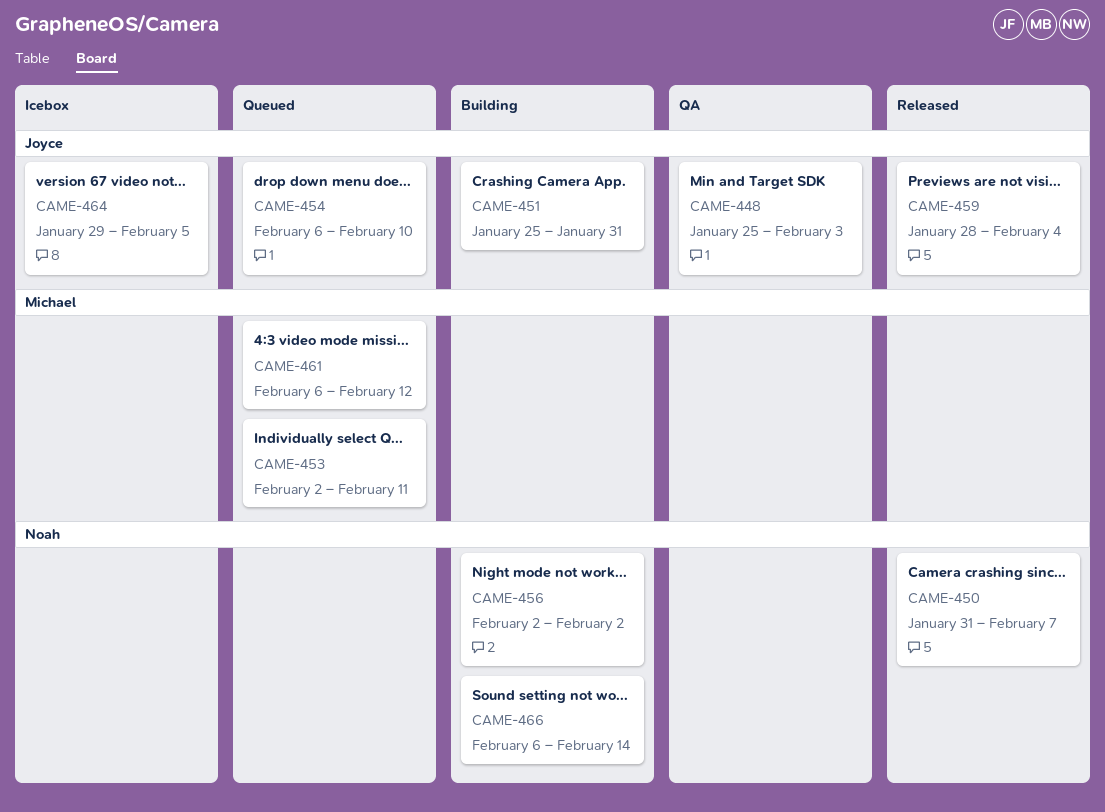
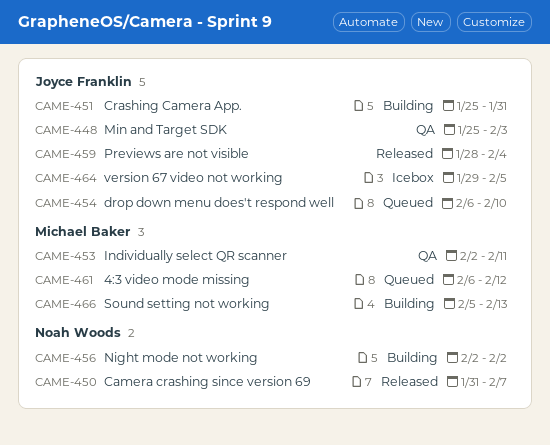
CAME-453, status: Queued -> QA
CAME-466, owner: Noah Woods -> Michael Baker
CAME-466, start: Feb 6 -> Feb 5
CAME-466, due: Feb 14 -> Feb 13

